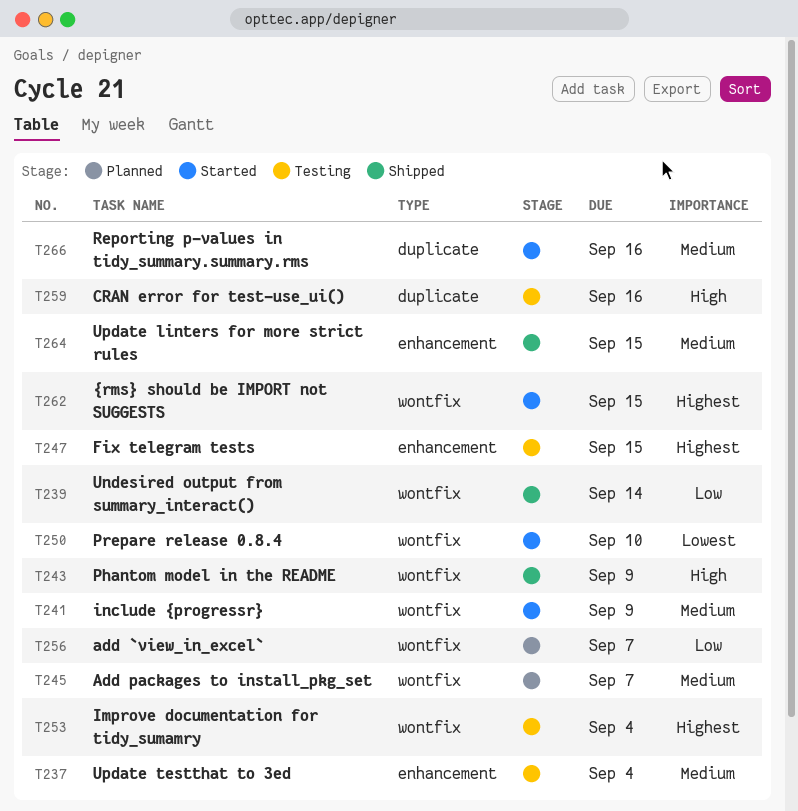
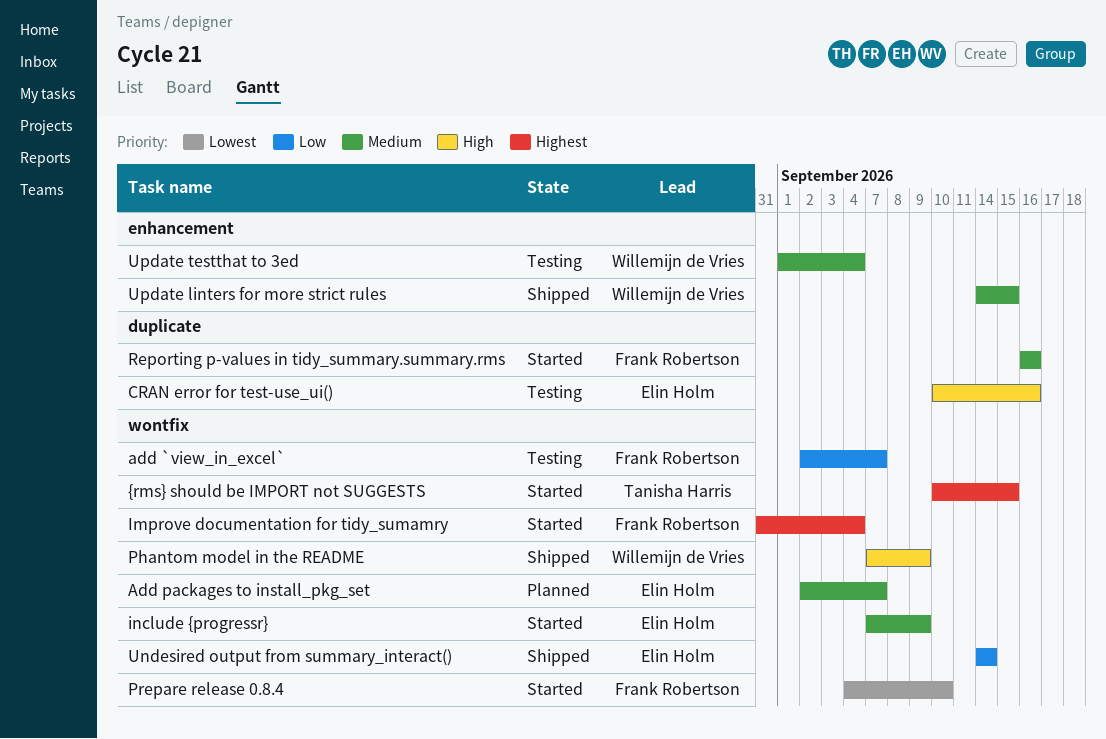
add `view_in_excel`, status: Planned -> Testing
Fix telegram tests: present -> none
Improve documentation for tidy_sumamry, status: Testing -> Started

